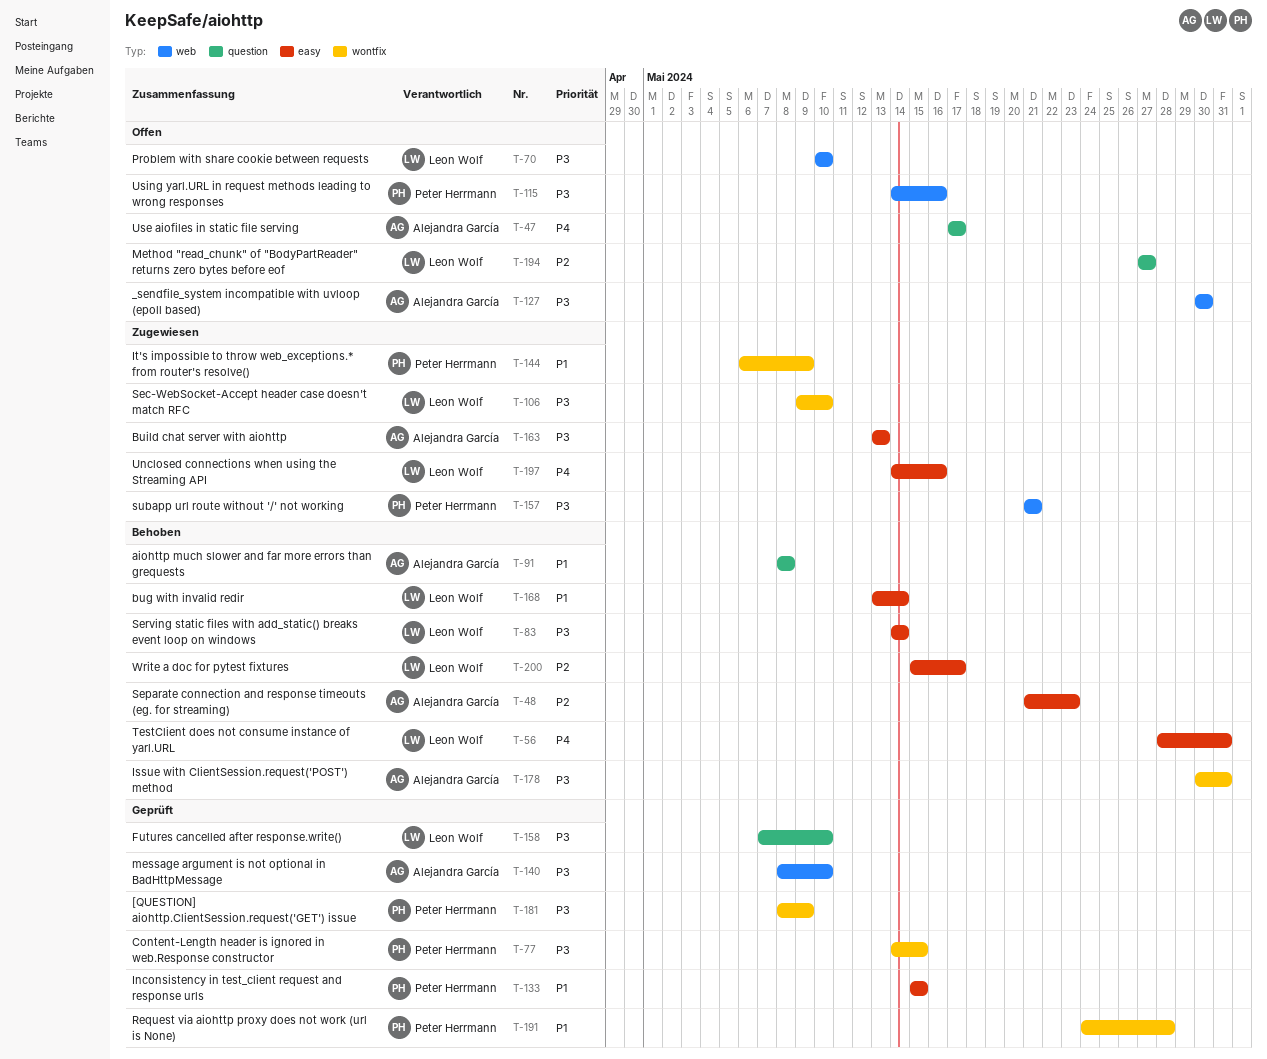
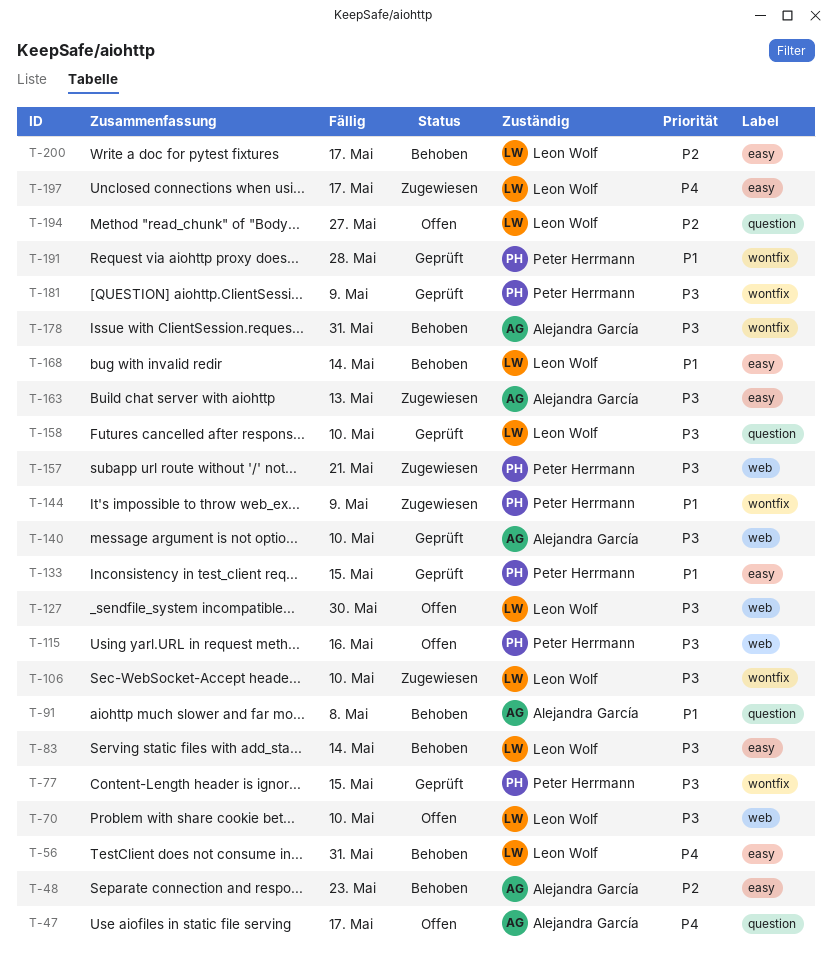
T-127, owner: Alejandra García -> Leon Wolf
T-197, due: May 16 -> May 17

